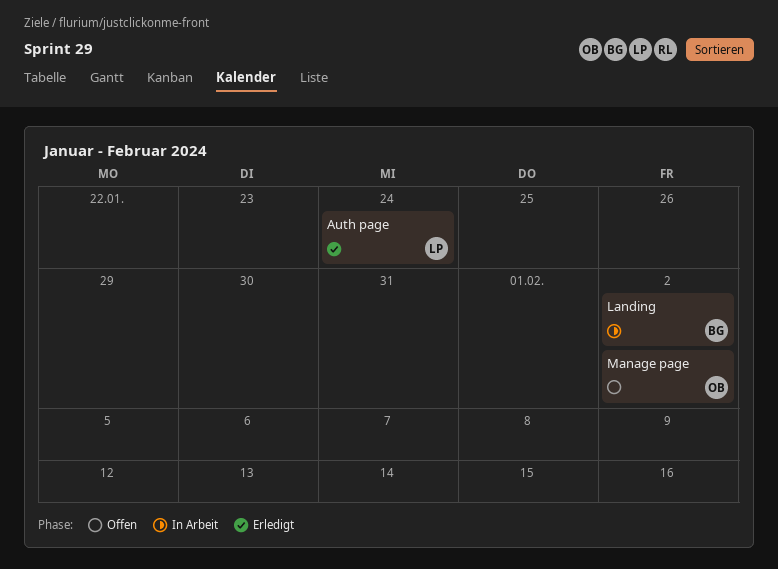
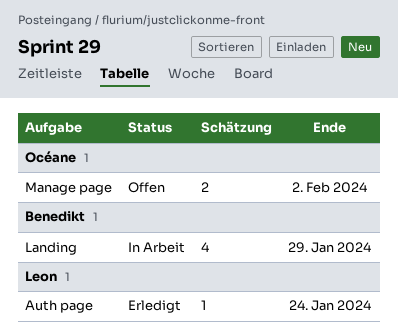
Landing, due: Feb 2 -> Jan 29

